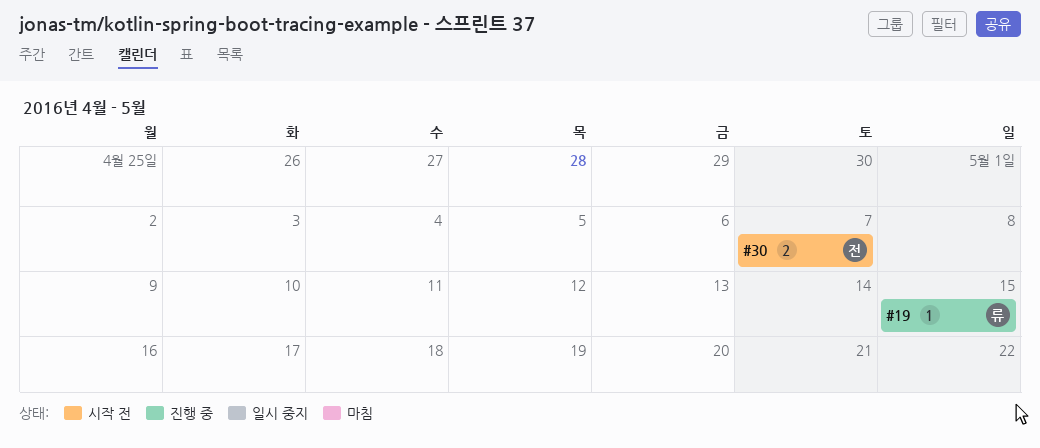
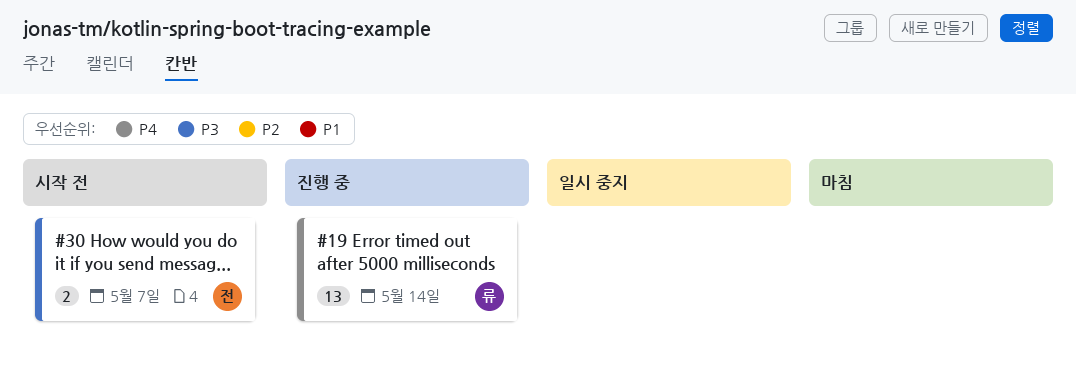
#19, estimate: 1 -> 13
#19, due: May 15 -> May 14

